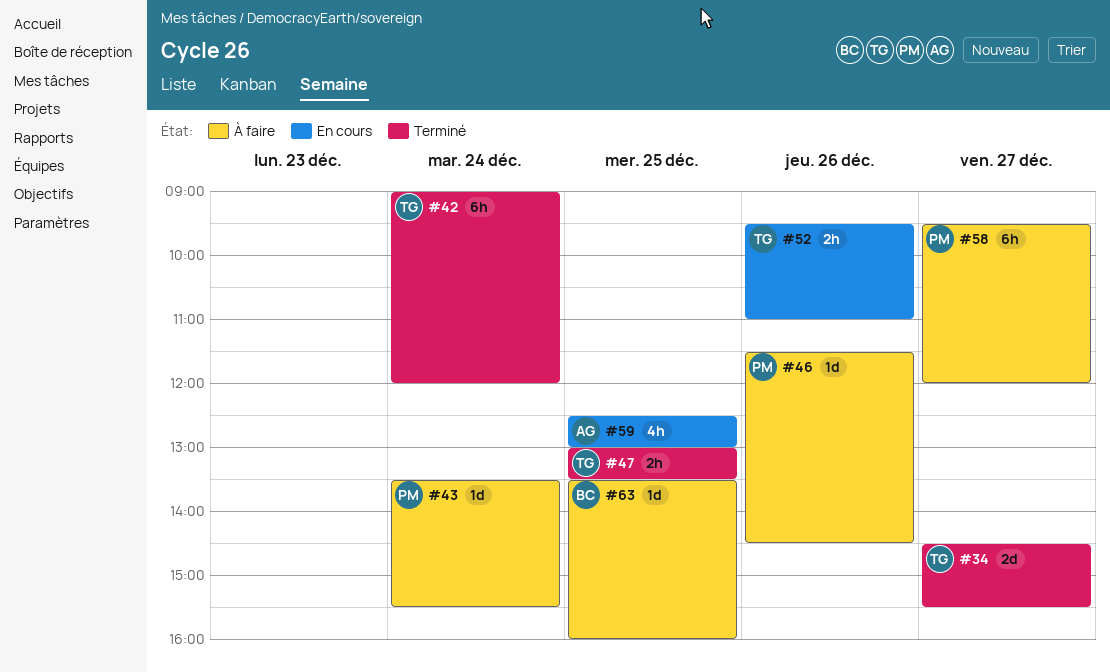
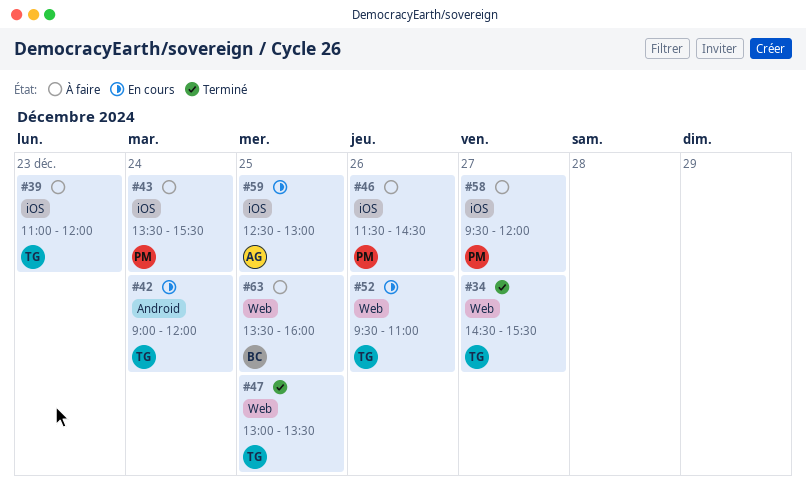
#39: none -> present
#42, status: Terminé -> En cours

